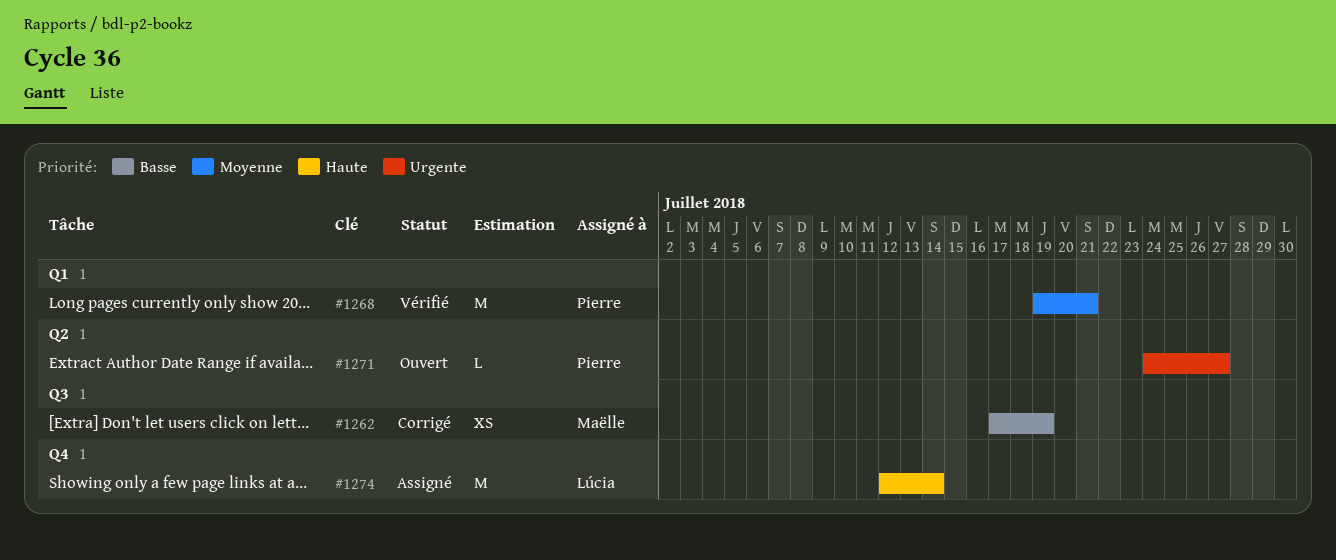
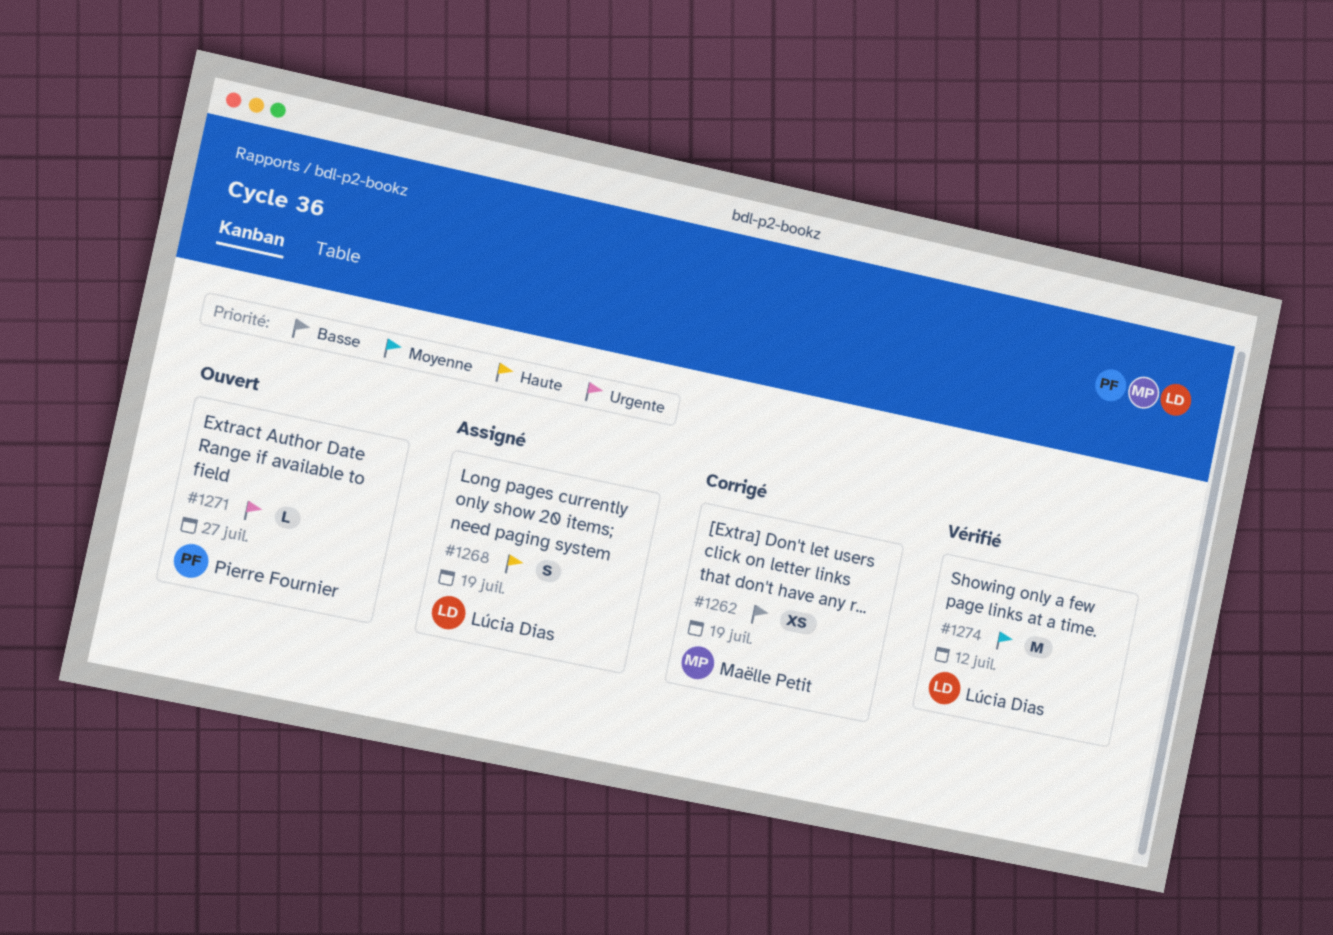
#1268, status: Vérifié -> Assigné
#1268, owner: Pierre Fournier -> Lúcia Dias
#1268, priority: Moyenne -> Haute
#1268, estimate: M -> S
#1268, due: Jul 21 -> Jul 19
#1274, status: Assigné -> Vérifié
#1274, priority: Haute -> Moyenne
#1274, due: Jul 14 -> Jul 12

